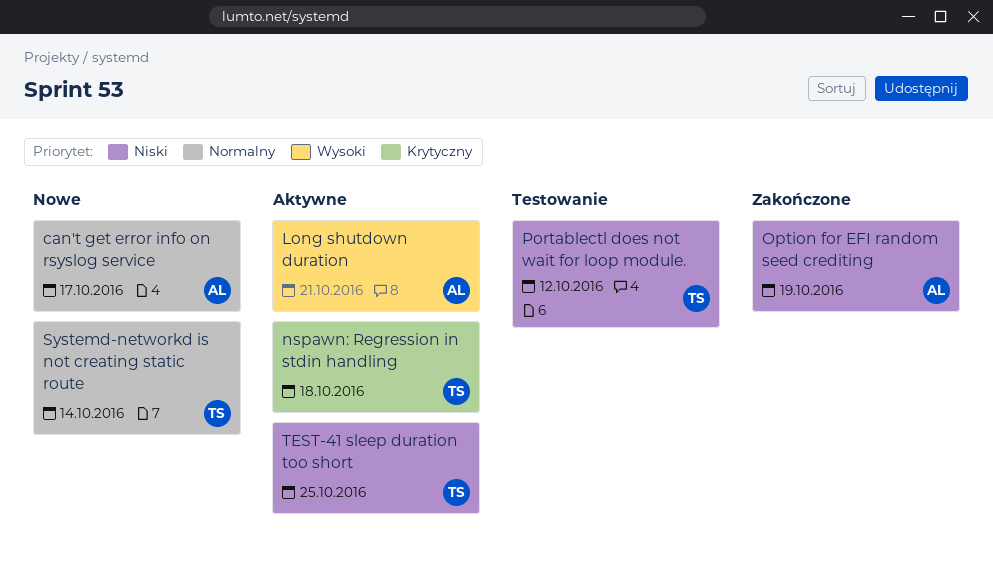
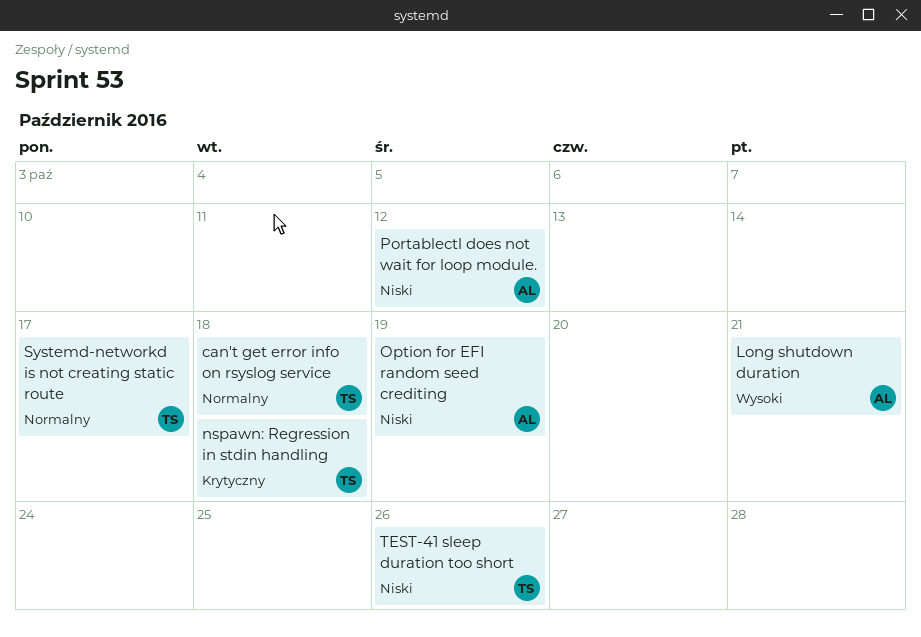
can't get error info on rsyslog service, owner: AL -> TS
can't get error info on rsyslog service, due: Oct 17 -> Oct 18
Portablectl does not wait for loop module., owner: TS -> AL
Systemd-networkd is not creating static route, due: Oct 14 -> Oct 17
TEST-41 sleep duration too short, due: Oct 25 -> Oct 26

